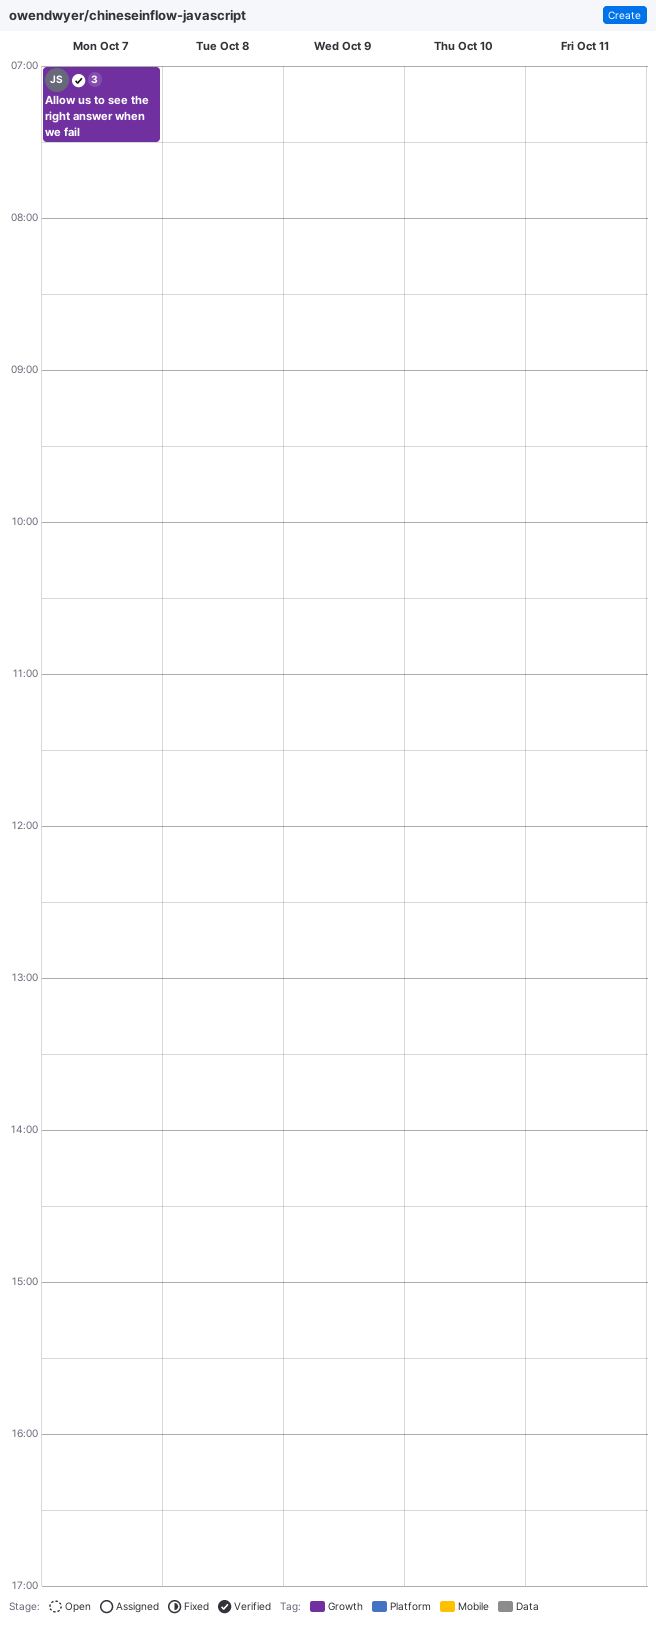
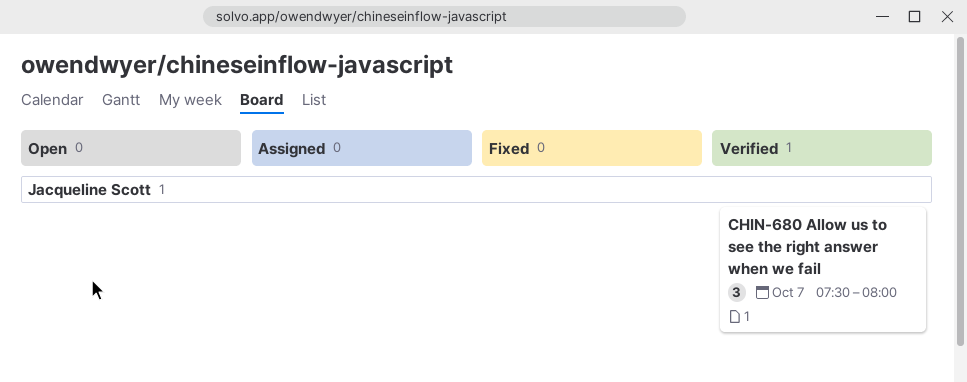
Allow us to see the right answer when we fail, begins: 07:00 -> 07:30
Allow us to see the right answer when we fail, ends: 07:30 -> 08:00

